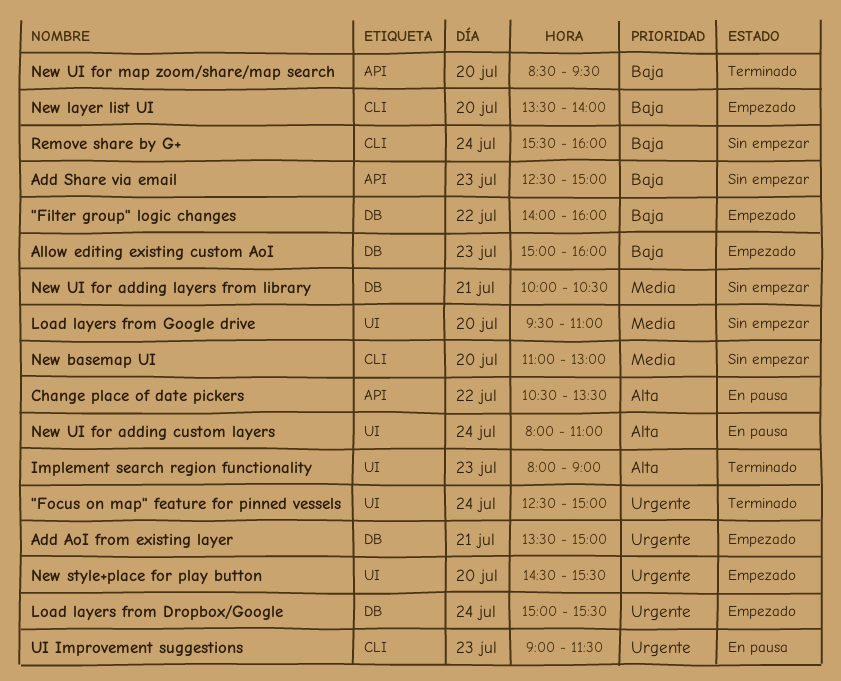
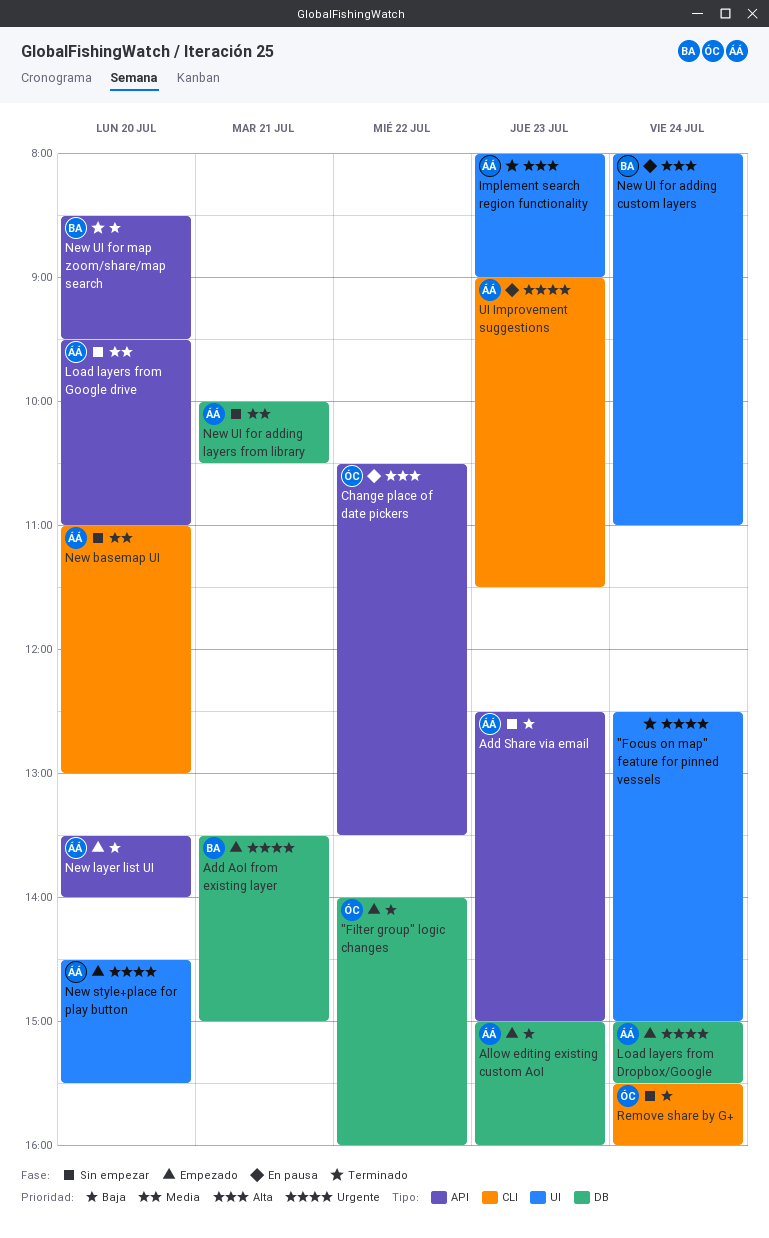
Load layers from Google drive, label: UI -> API
New layer list UI, label: CLI -> API

